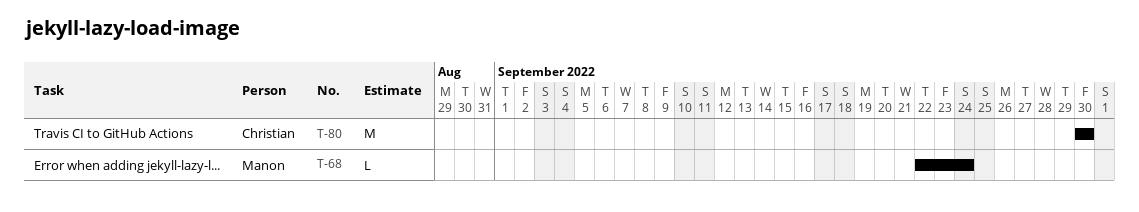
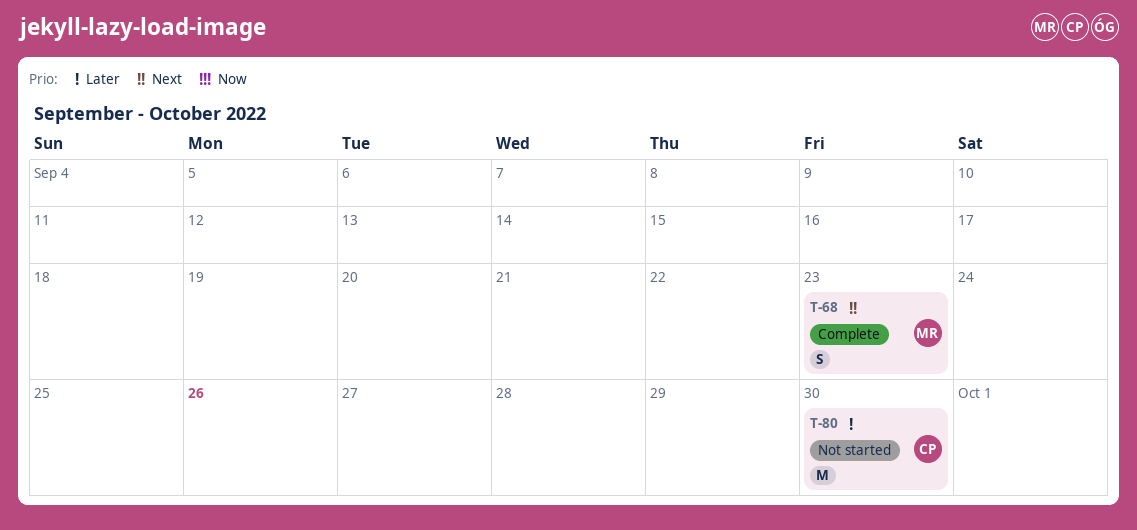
T-68, estimate: L -> S
T-68, due: Sep 24 -> Sep 23

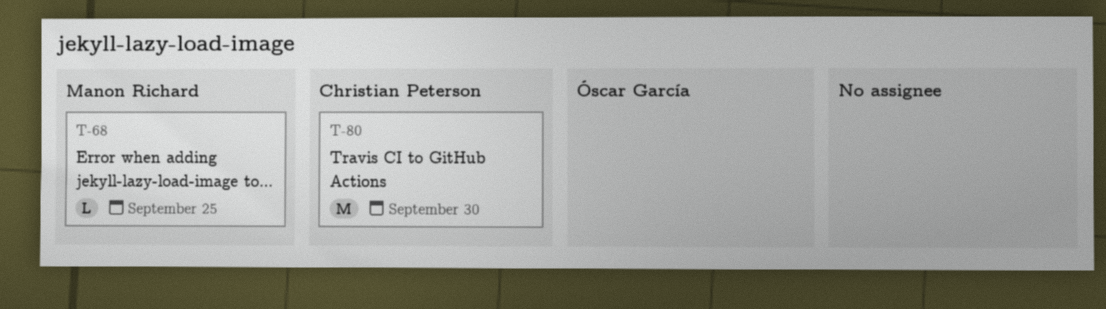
T-68, estimate: S -> L
T-68, due: Sep 23 -> Sep 25

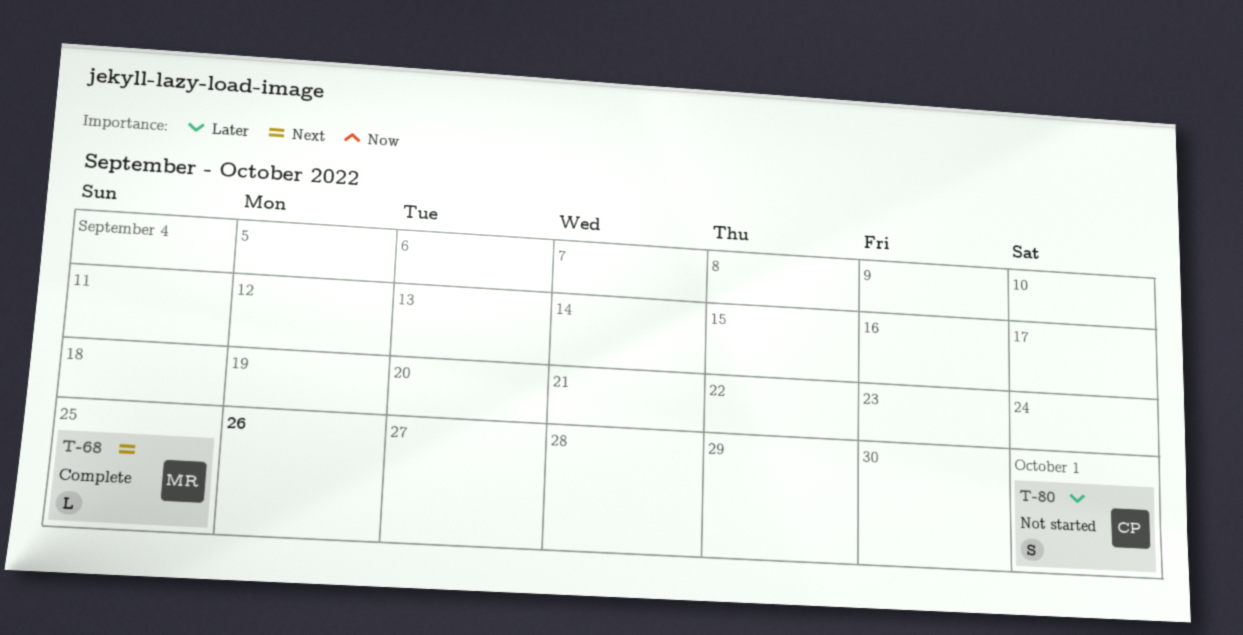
T-80, estimate: M -> S
T-80, due: Sep 30 -> Oct 1

